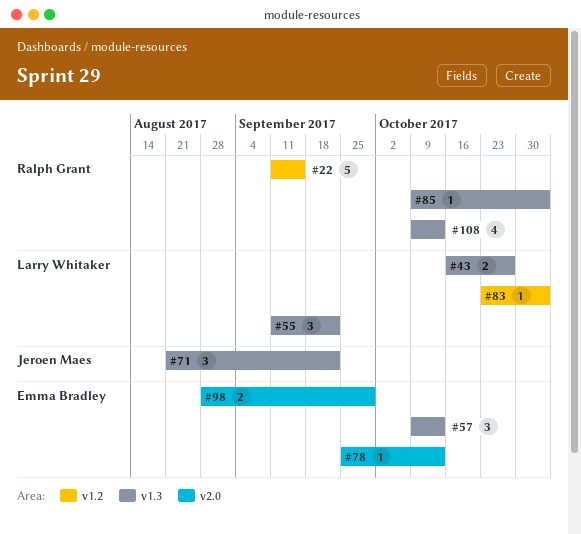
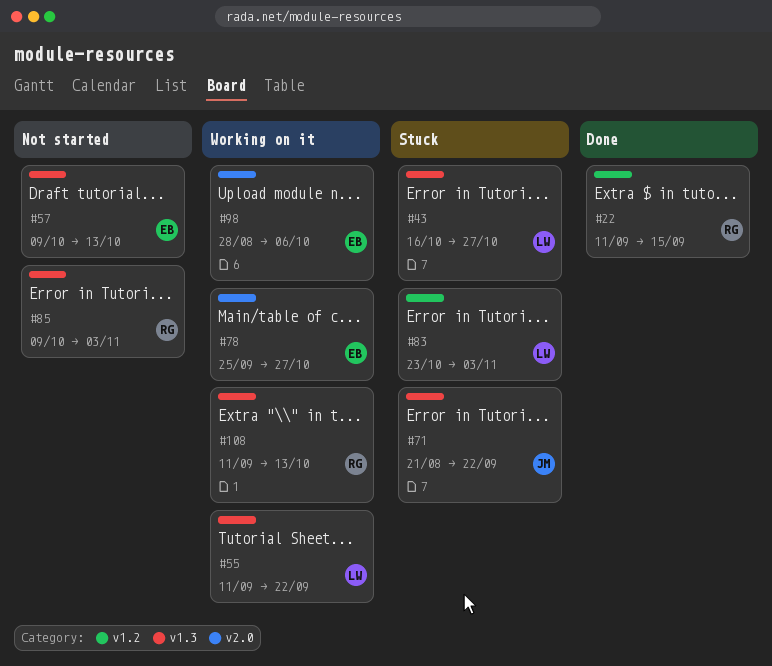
#78, due: Oct 13 -> Oct 27
#98, due: Sep 29 -> Oct 6
#108, start: Oct 9 -> Sep 11

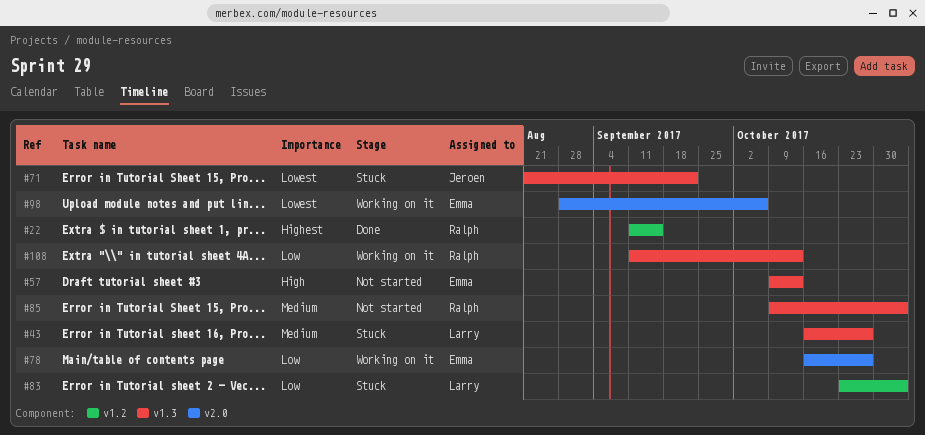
#55: present -> none
#78, start: Sep 25 -> Oct 16

